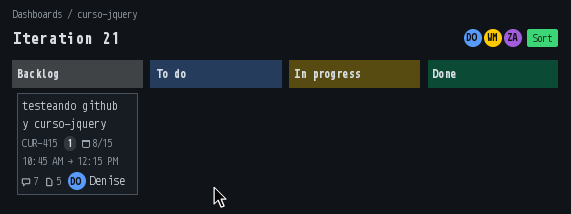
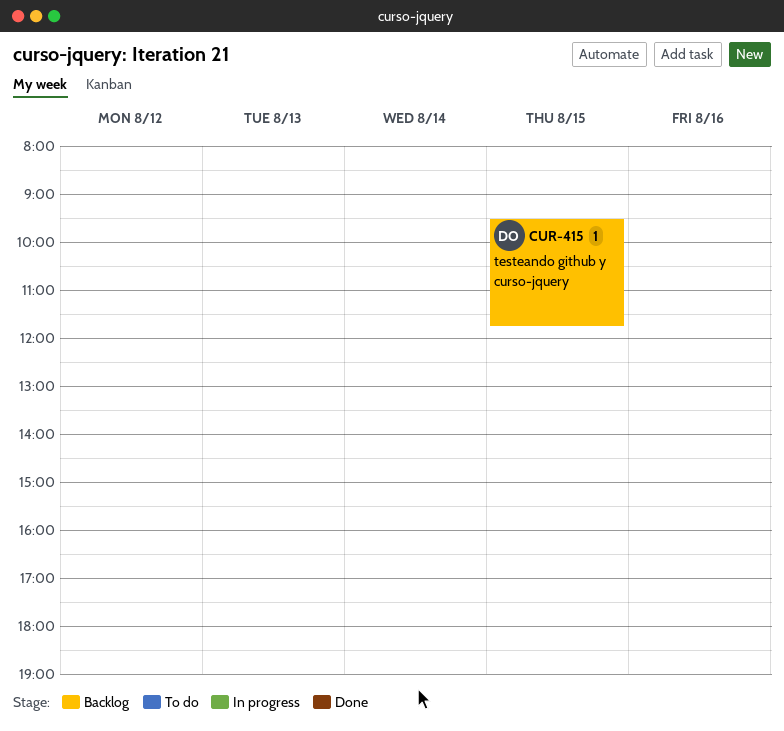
CUR-415, begins: 10:45 -> 09:30
CUR-415, ends: 12:15 -> 11:45

